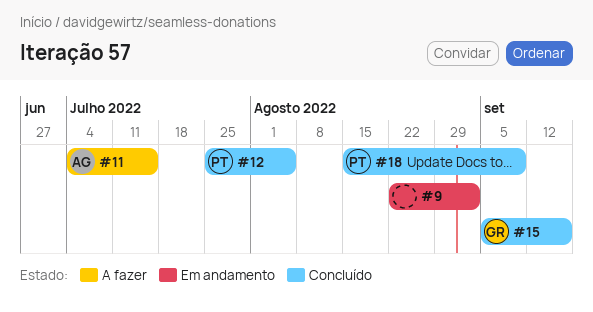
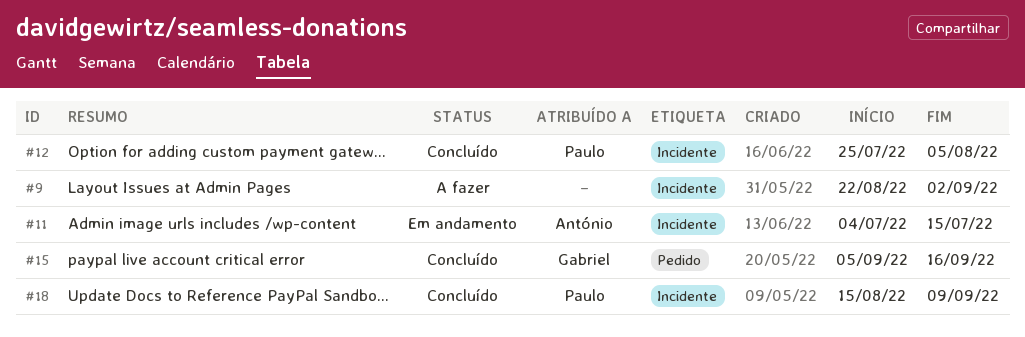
#9, status: Em andamento -> A fazer
#11, status: A fazer -> Em andamento

